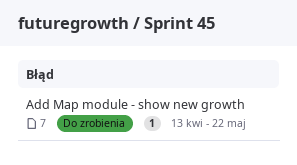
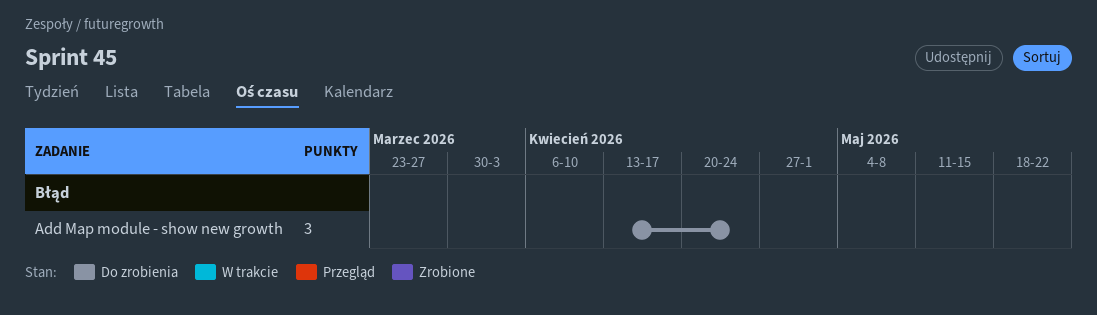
Add Map module - show new growth, estimate: 1 -> 3
Add Map module - show new growth, due: May 22 -> Apr 24

